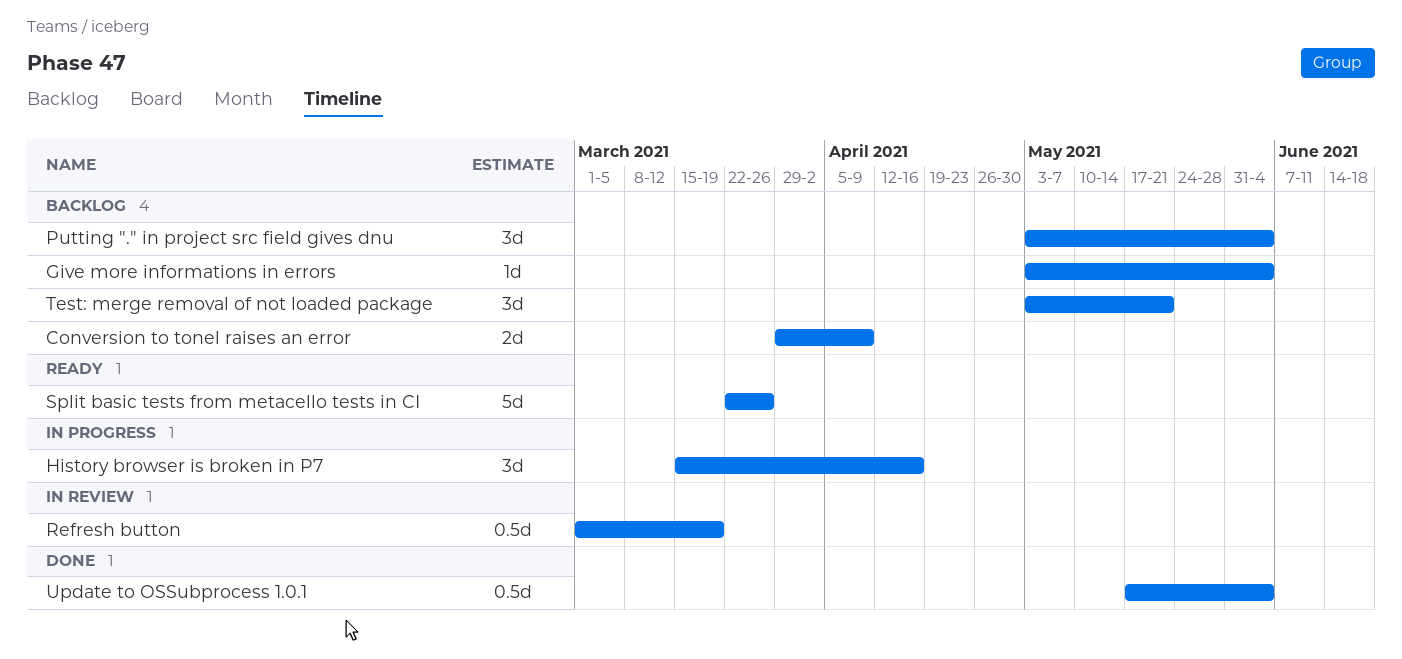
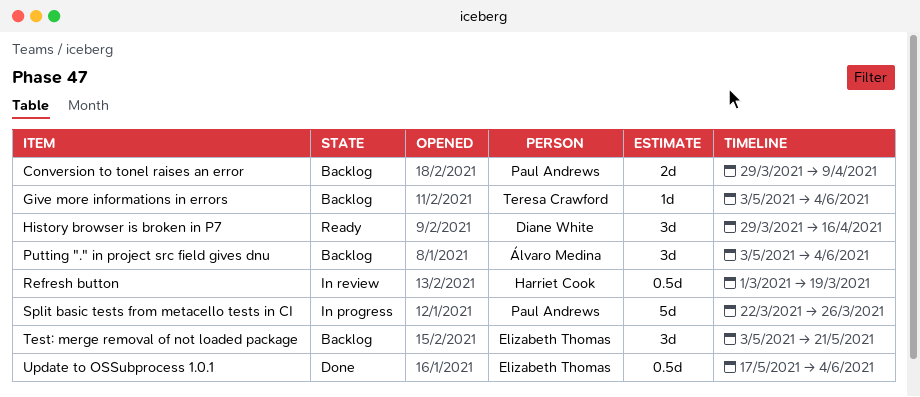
History browser is broken in P7, status: In progress -> Ready
History browser is broken in P7, start: Mar 15 -> Mar 29
Split basic tests from metacello tests in CI, status: Ready -> In progress

